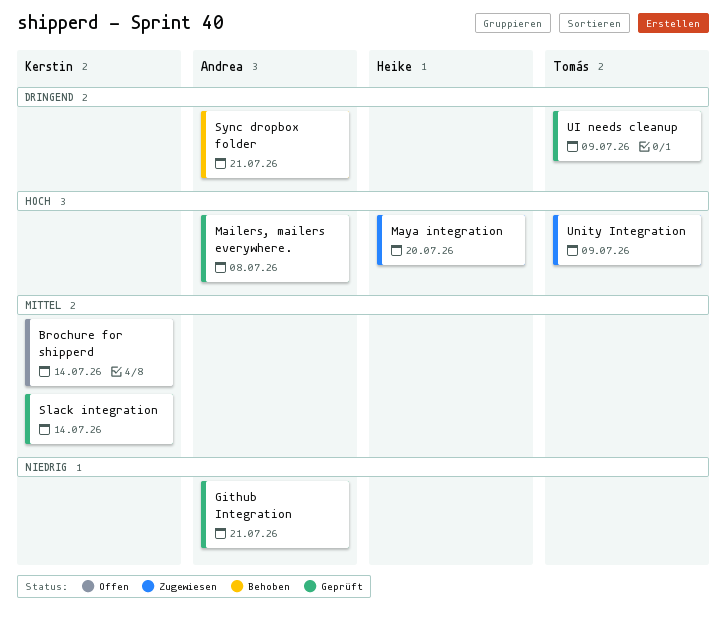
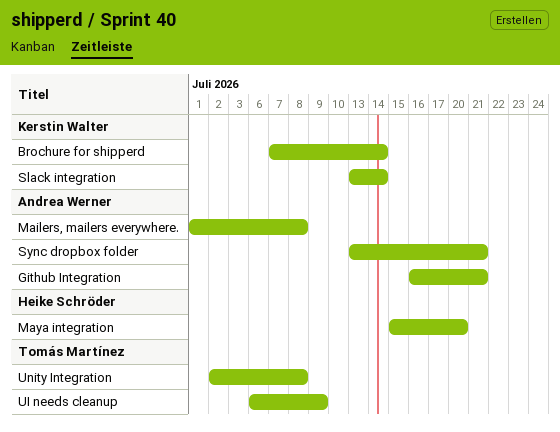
Unity Integration, due: Jul 9 -> Jul 8

